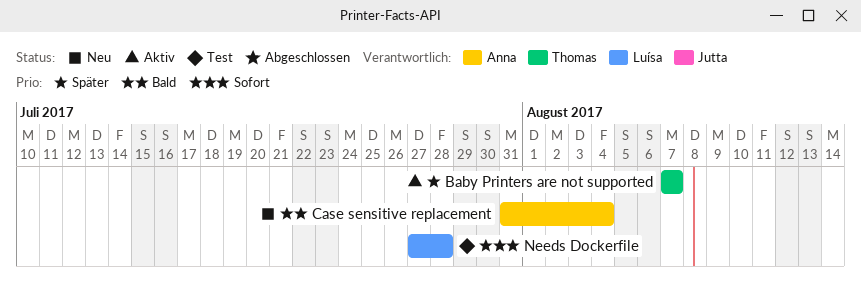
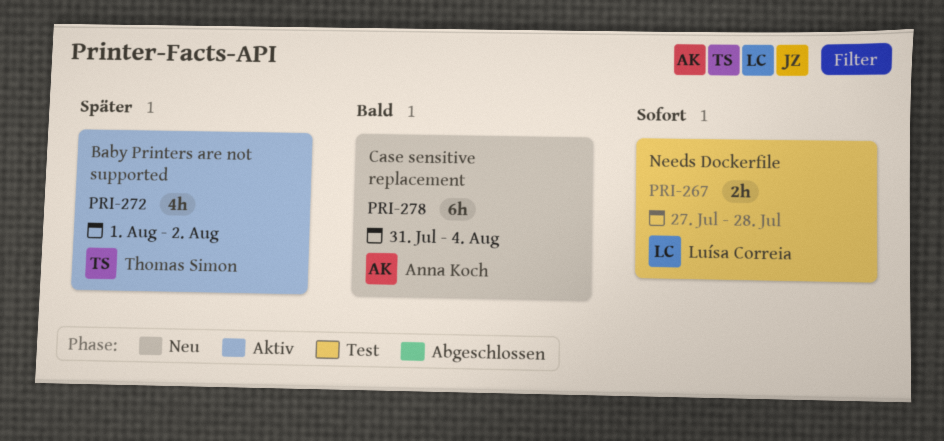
Baby Printers are not supported, start: Aug 7 -> Aug 1
Baby Printers are not supported, due: Aug 7 -> Aug 2

